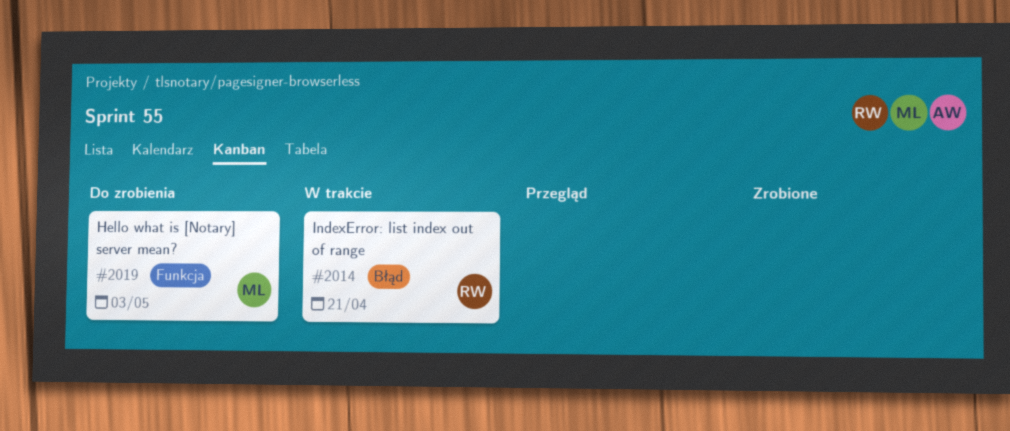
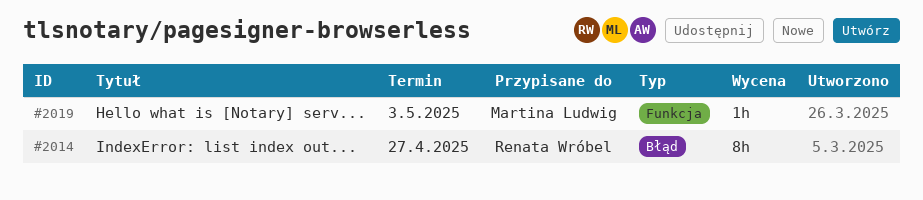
#2014, due: Apr 21 -> Apr 27

